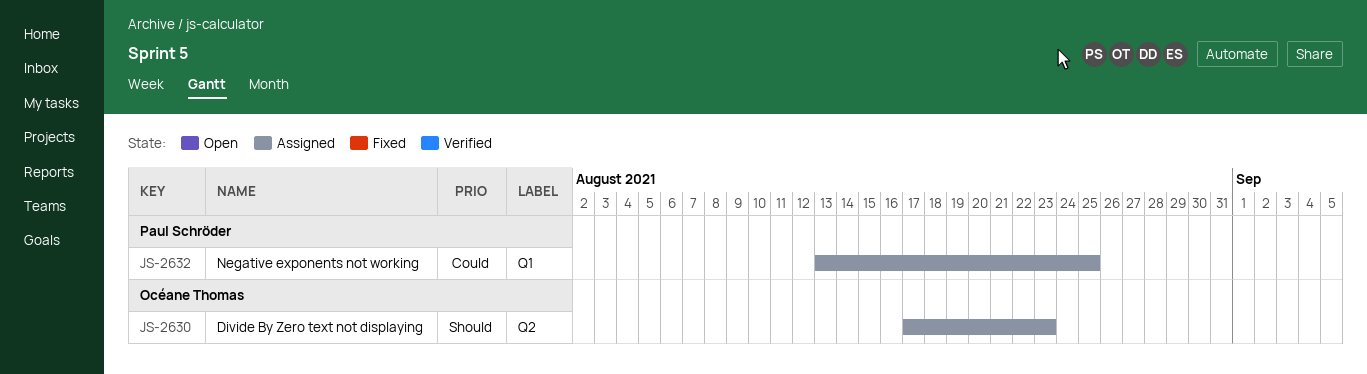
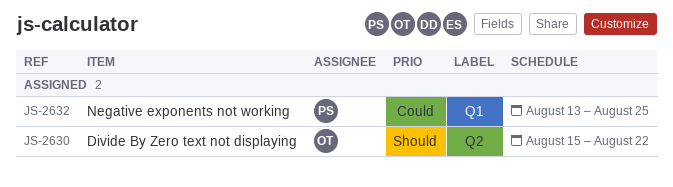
JS-2630, start: Aug 17 -> Aug 15
JS-2630, due: Aug 23 -> Aug 22

